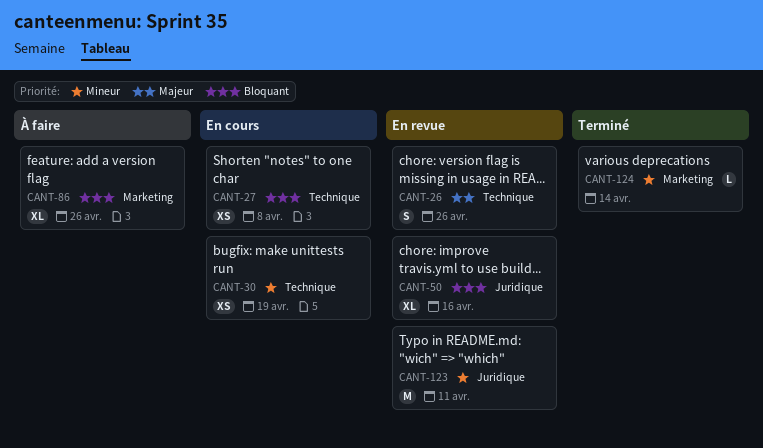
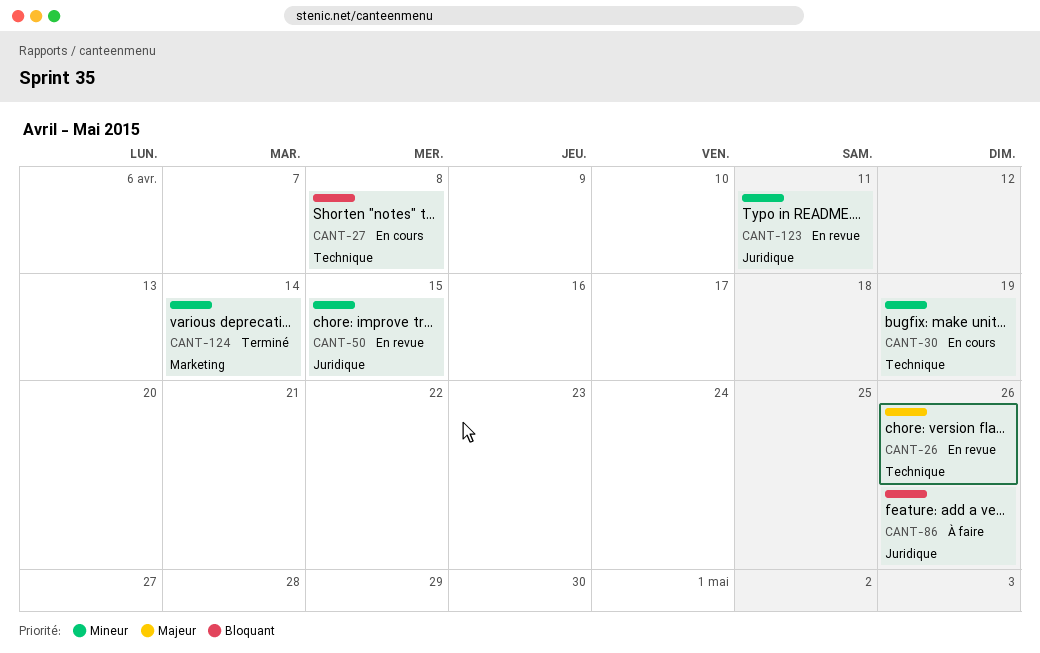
CANT-50, priority: Bloquant -> Mineur
CANT-50, due: Apr 16 -> Apr 15
CANT-86, label: Marketing -> Juridique

